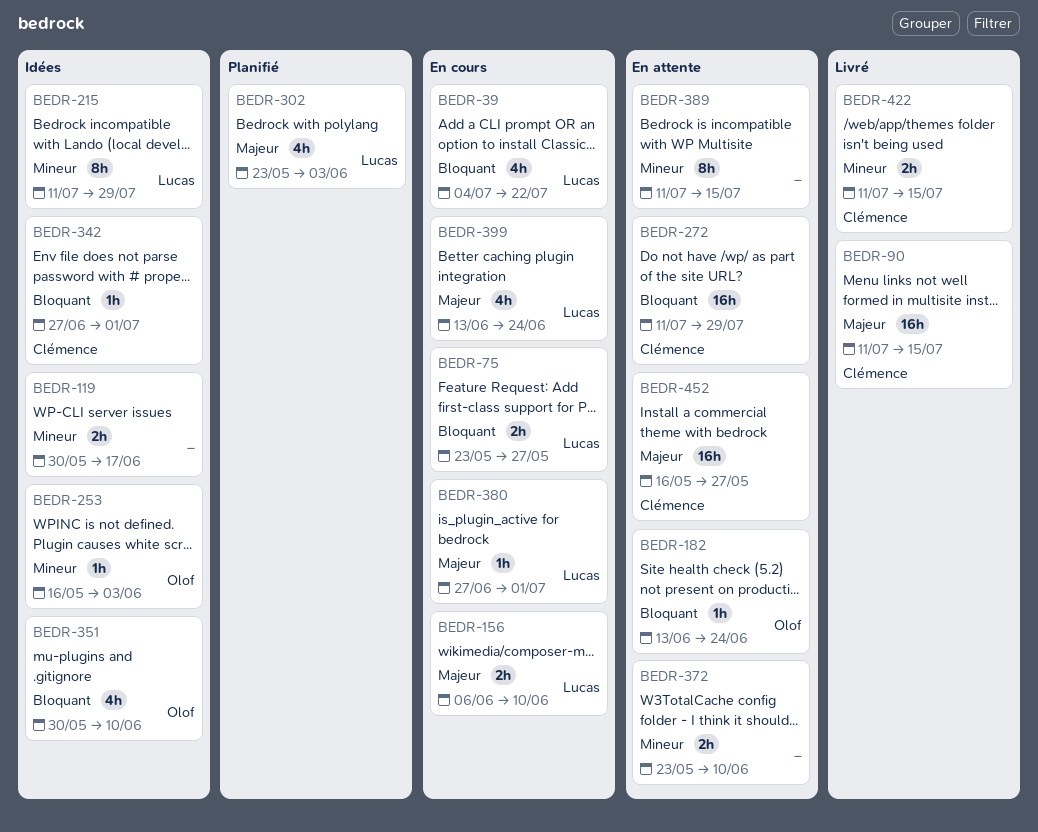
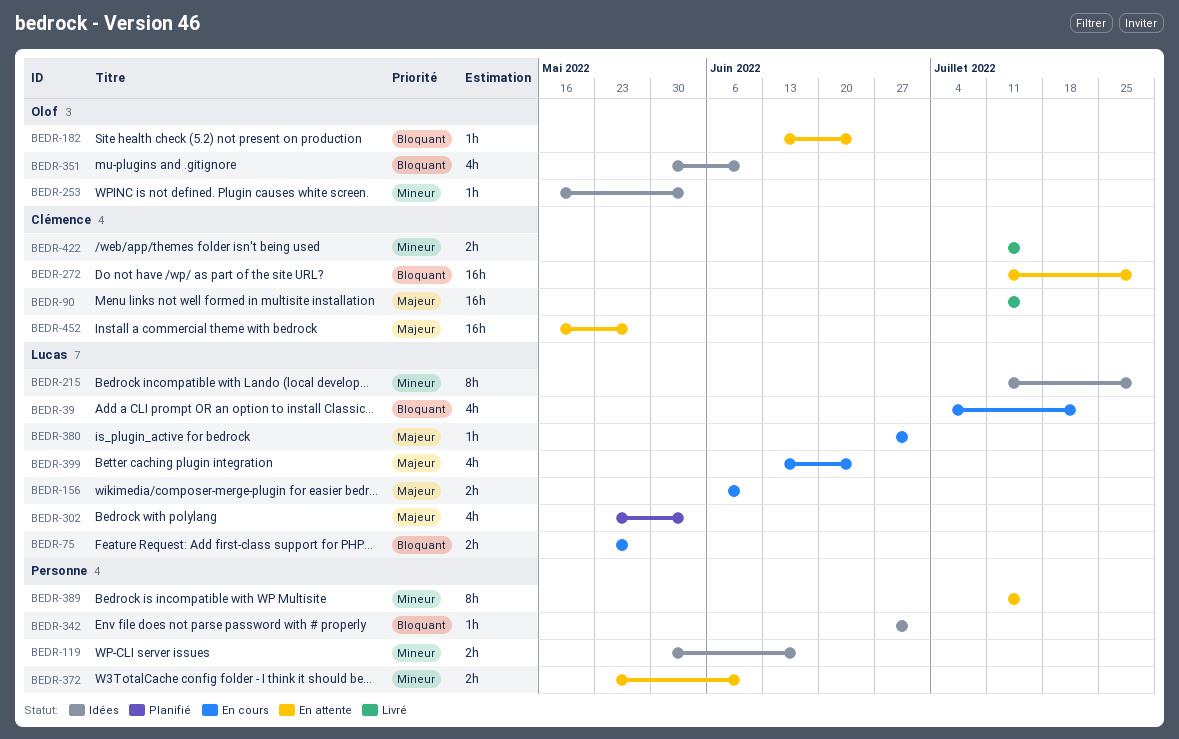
BEDR-342, owner: Clémence -> none

